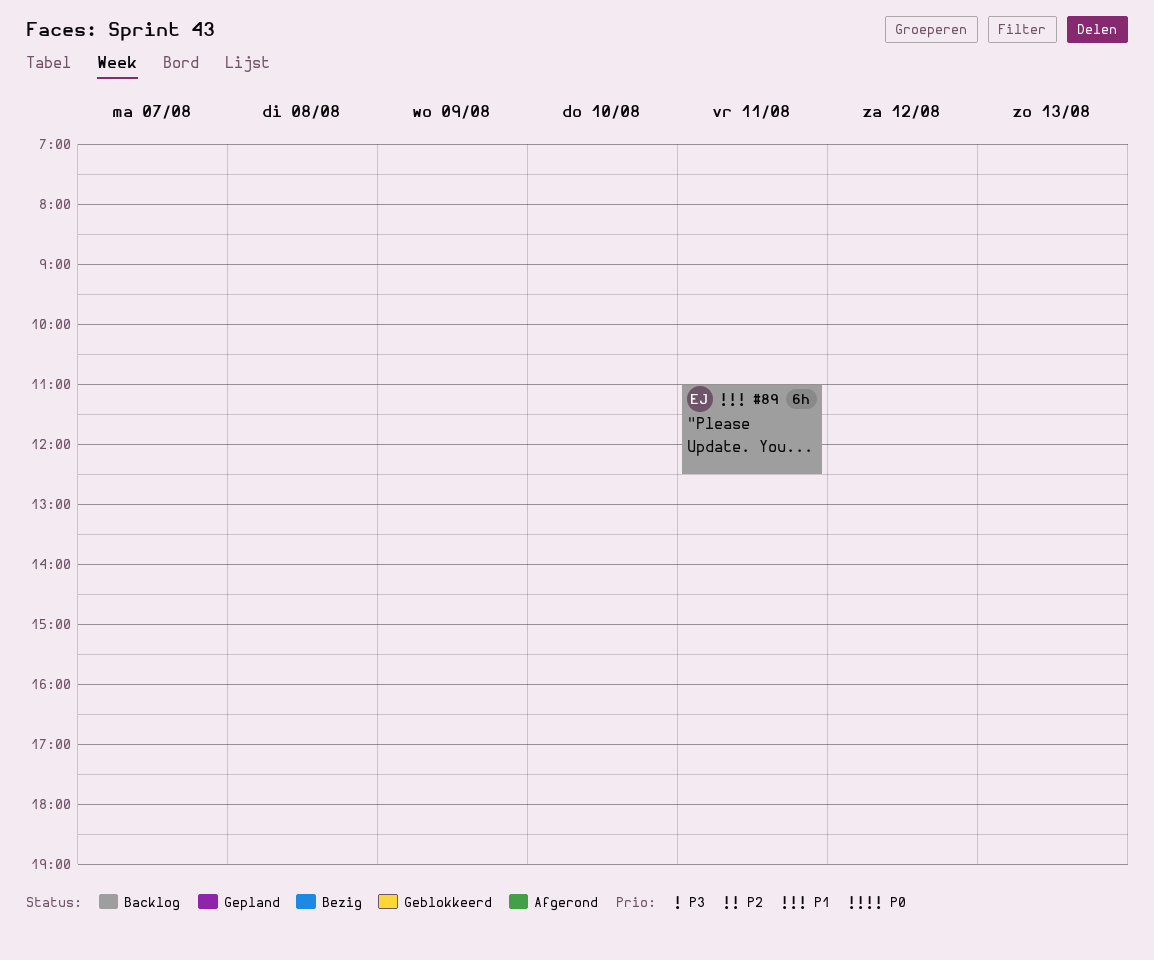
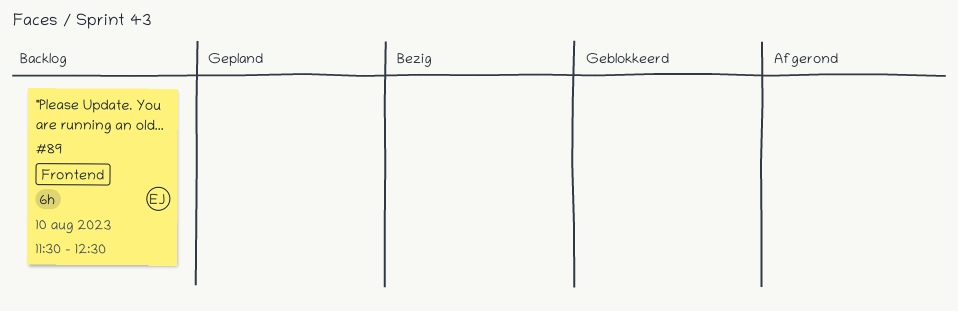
#89, day: Aug 11 -> Aug 10
#89, begins: 11:00 -> 11:30

